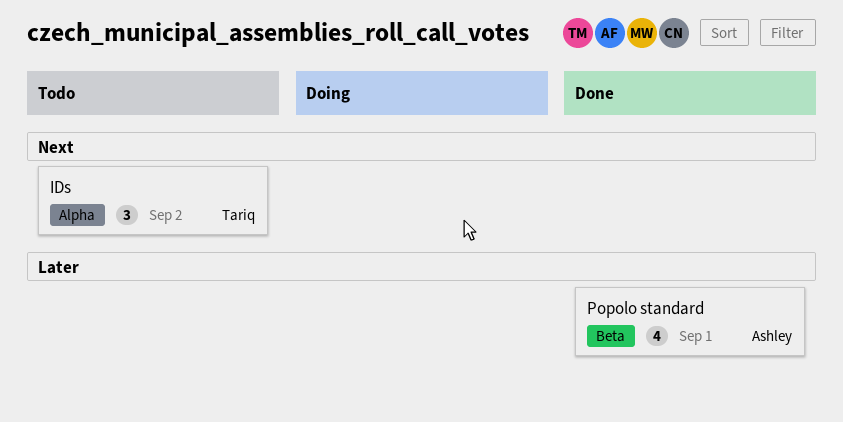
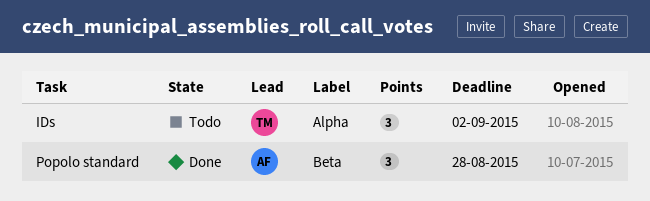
Popolo standard, estimate: 4 -> 3
Popolo standard, due: Sep 1 -> Aug 28

